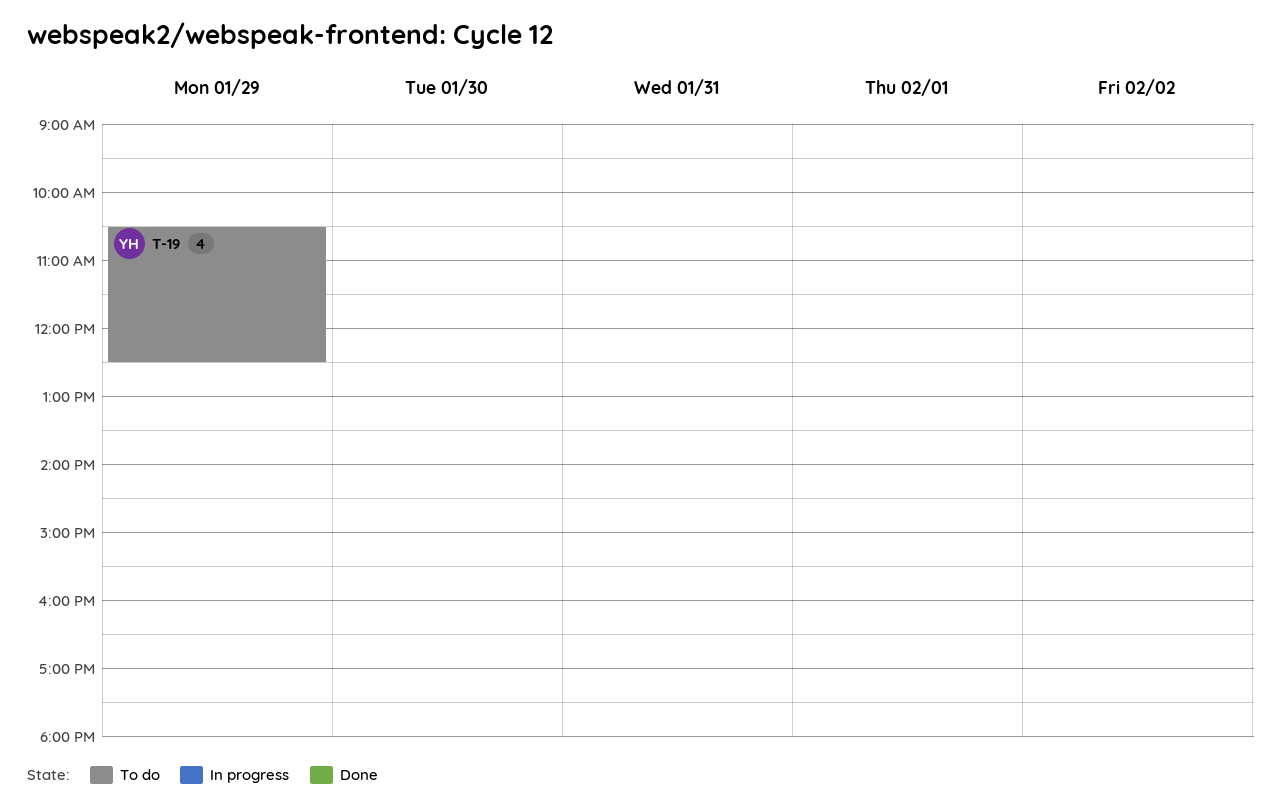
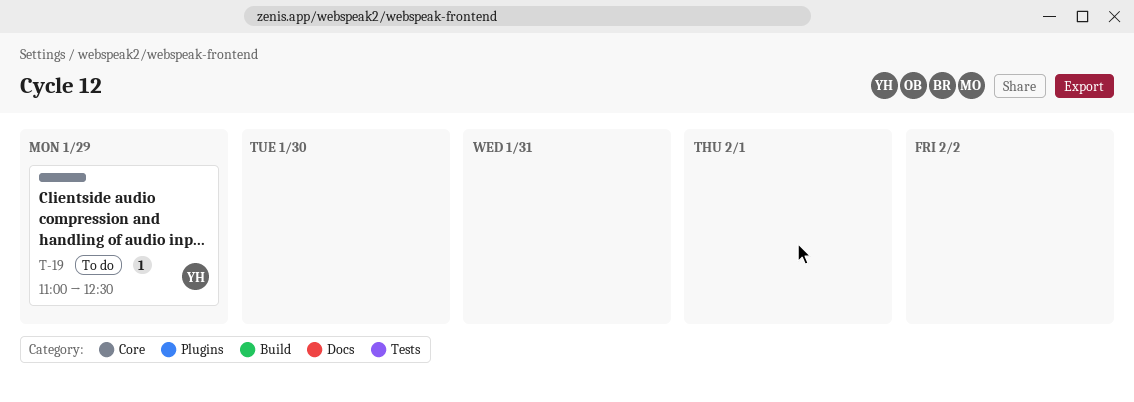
T-19, estimate: 4 -> 1
T-19, begins: 10:30 -> 11:00

